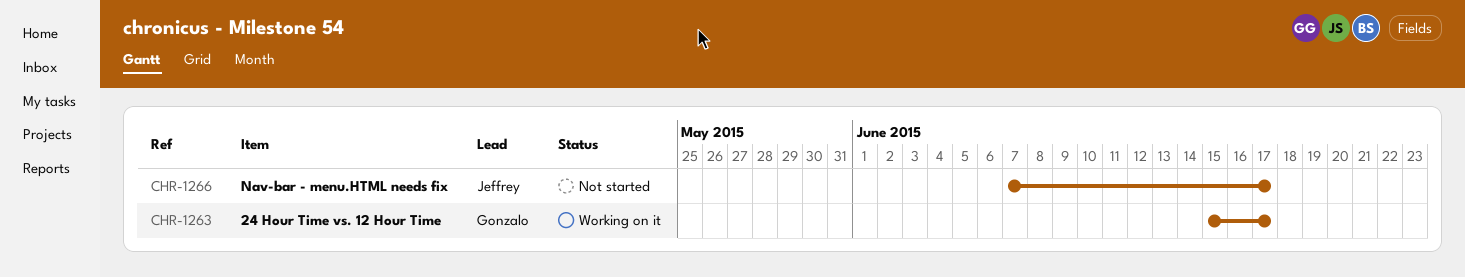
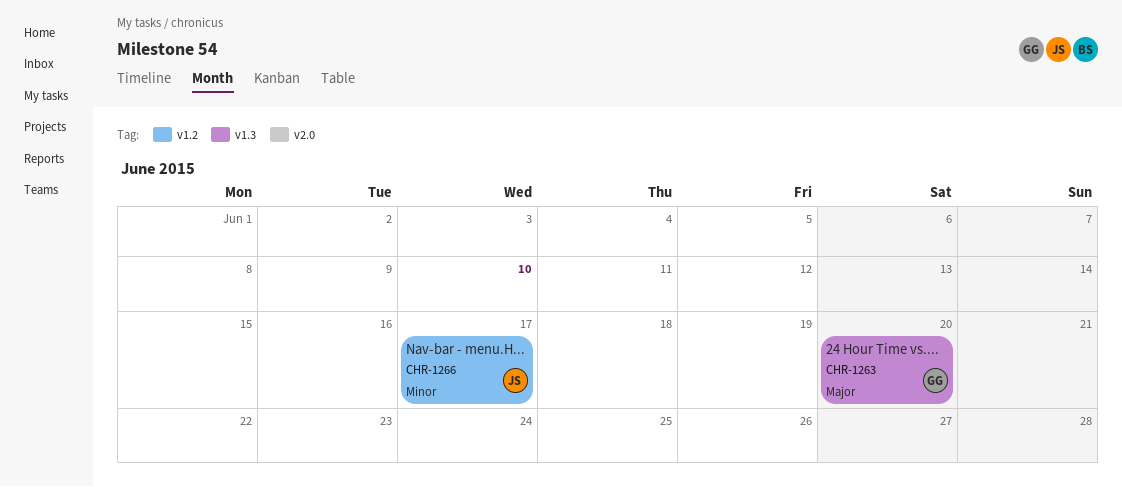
CHR-1263, due: Jun 17 -> Jun 20

